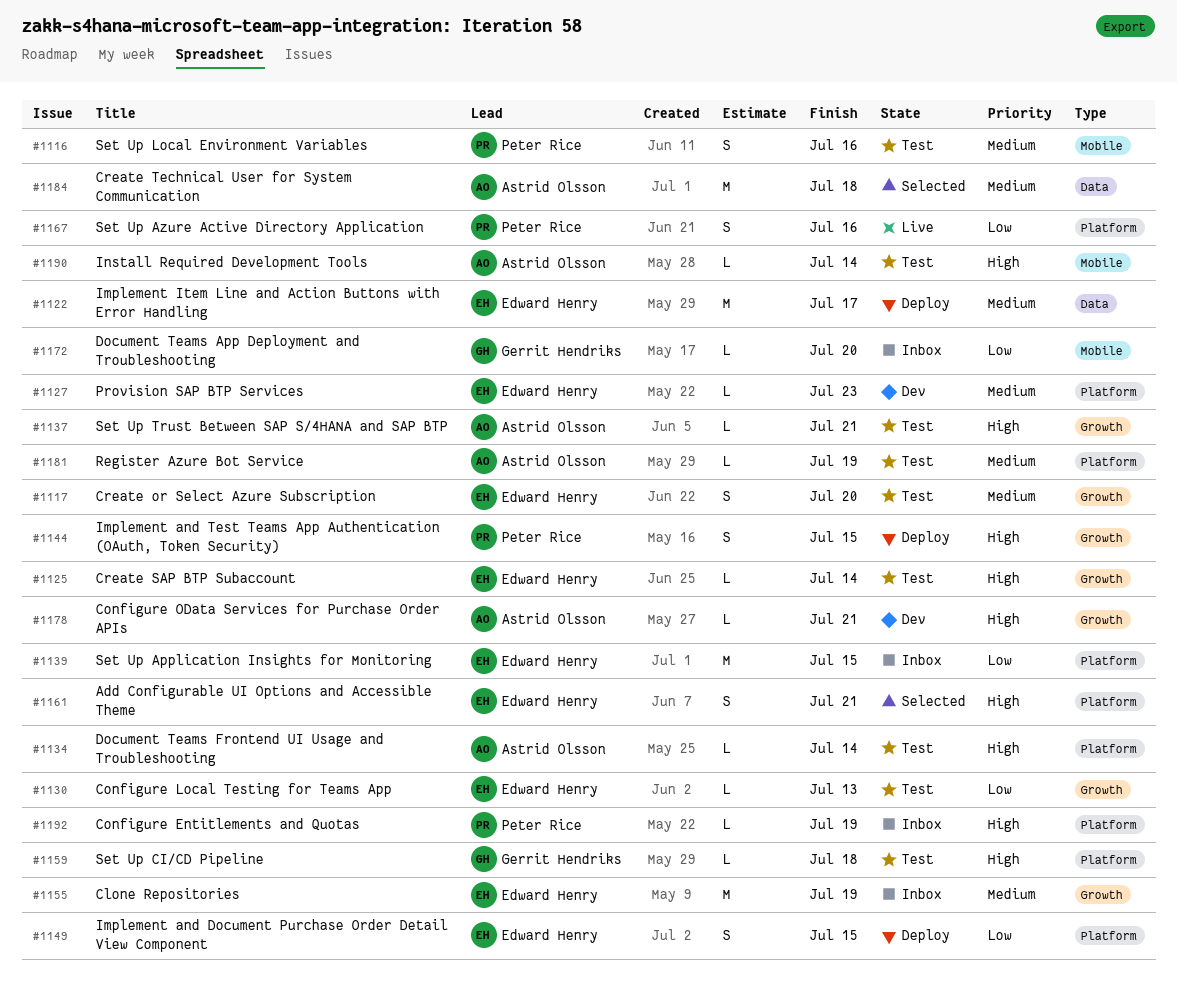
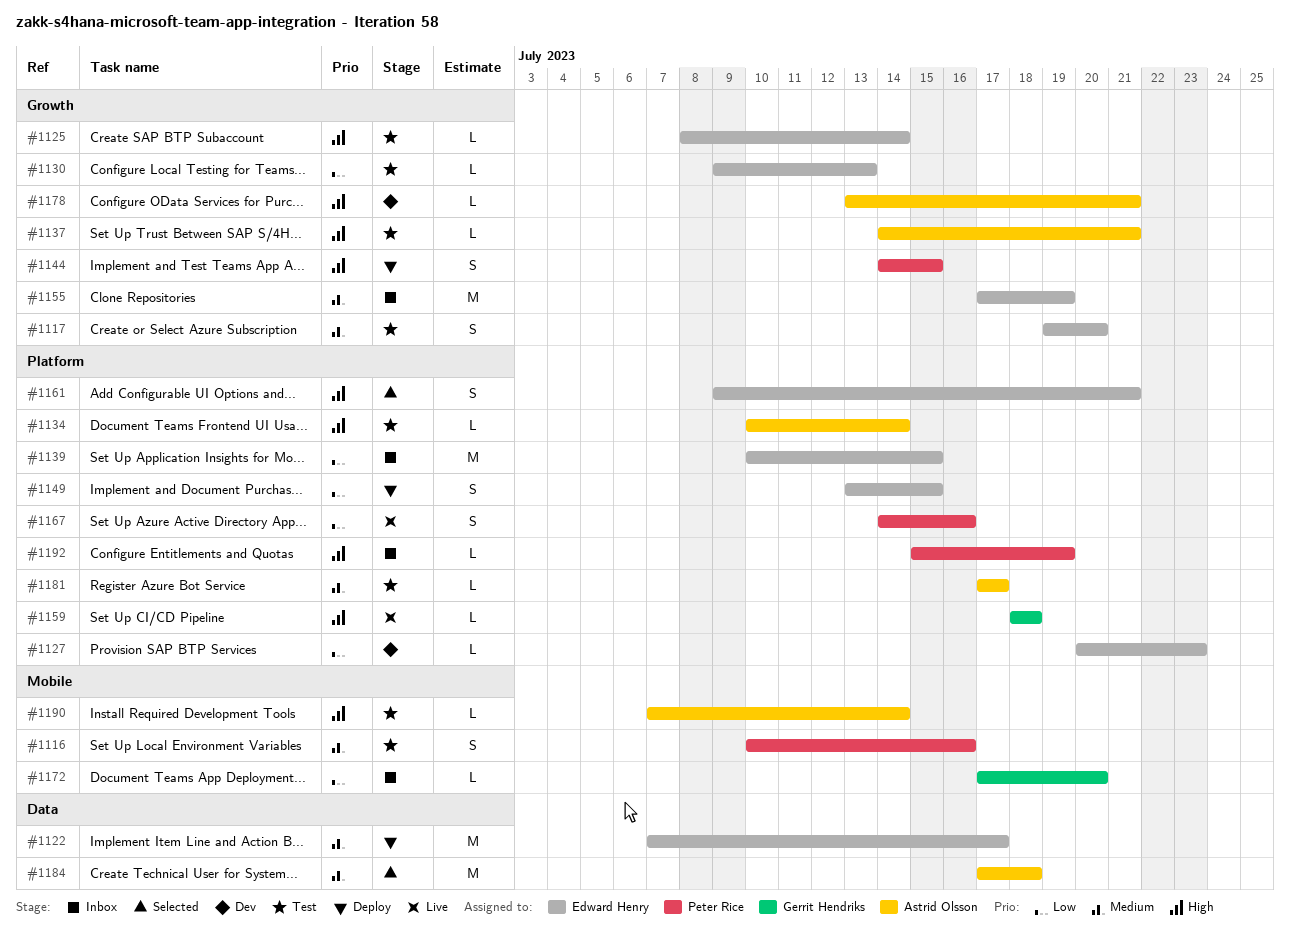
#1127, priority: Medium -> Low
#1159, status: Test -> Live
#1181, due: Jul 19 -> Jul 17

